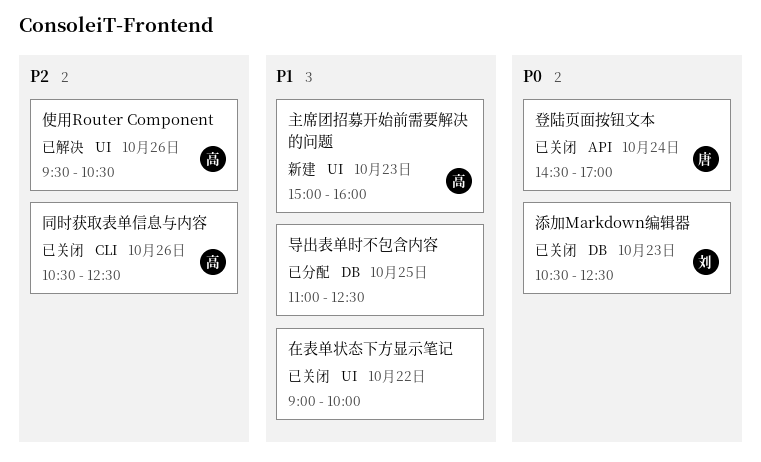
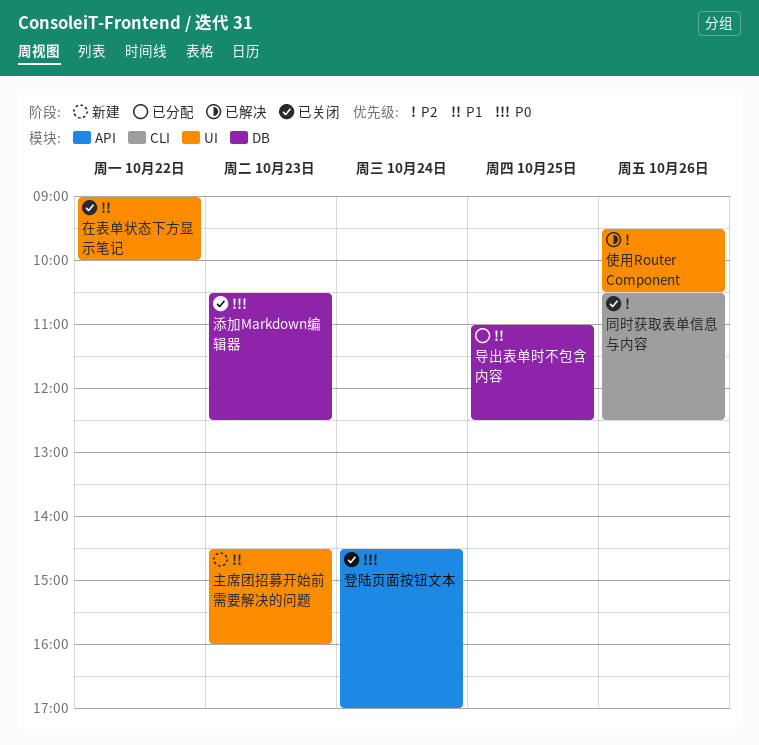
主席团招募开始前需要解决的问题, begins: 15:00 -> 14:30

